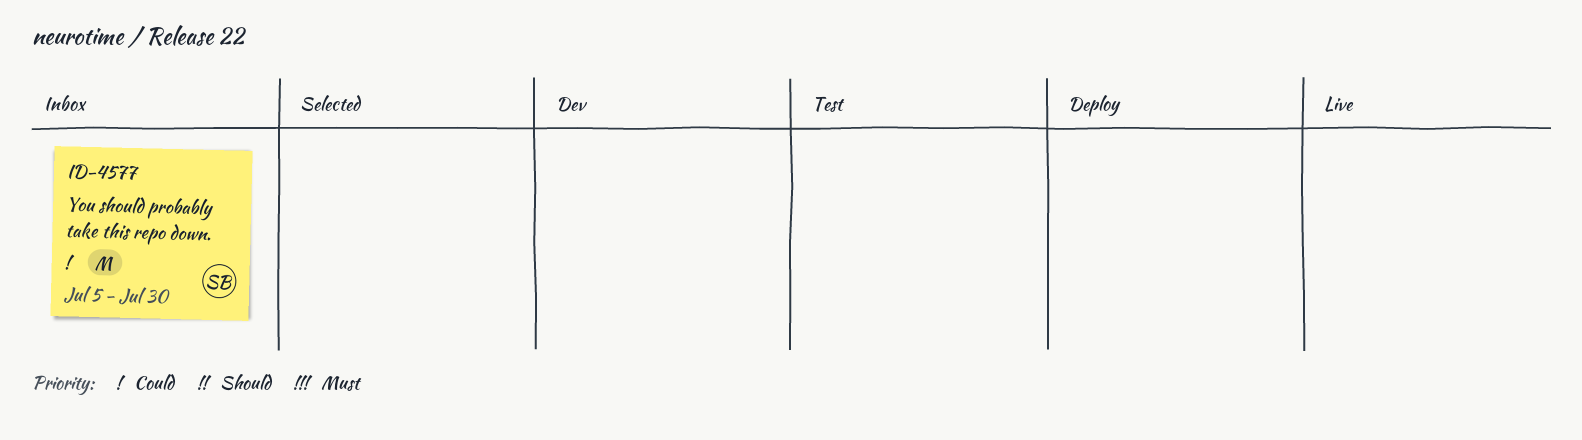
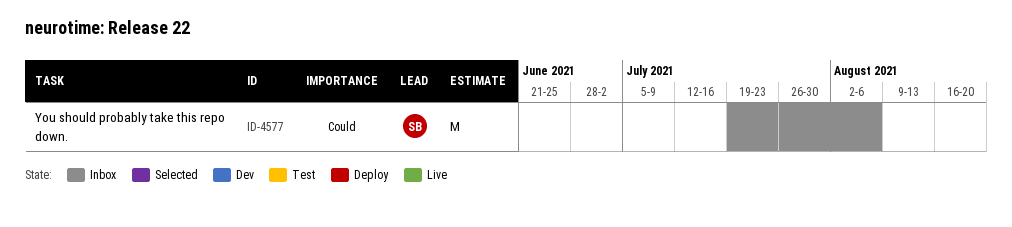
ID-4577, start: Jul 5 -> Jul 19
ID-4577, due: Jul 30 -> Aug 6

